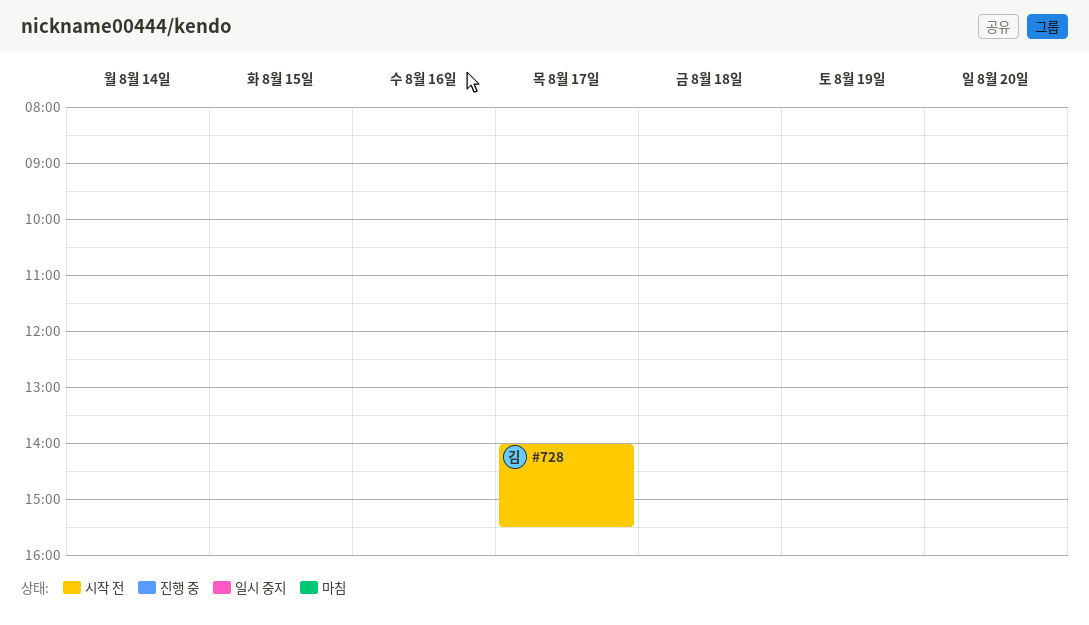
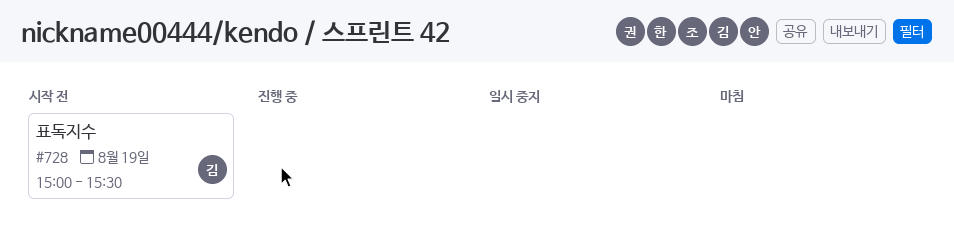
#728, day: Aug 17 -> Aug 19
#728, begins: 14:00 -> 15:00

